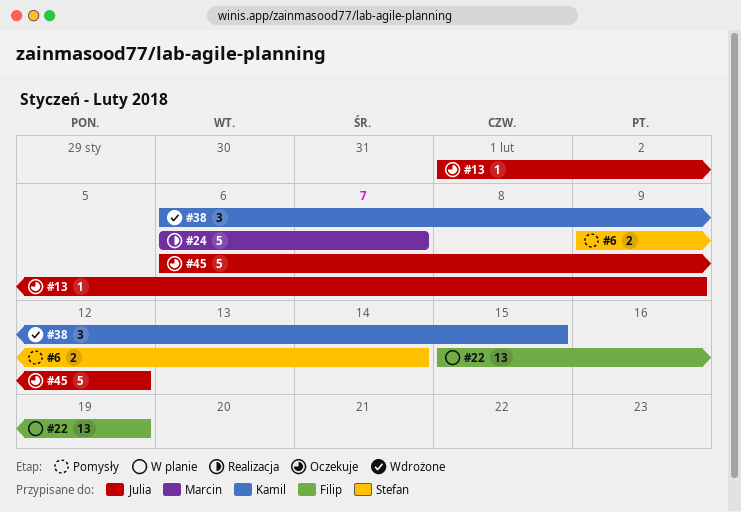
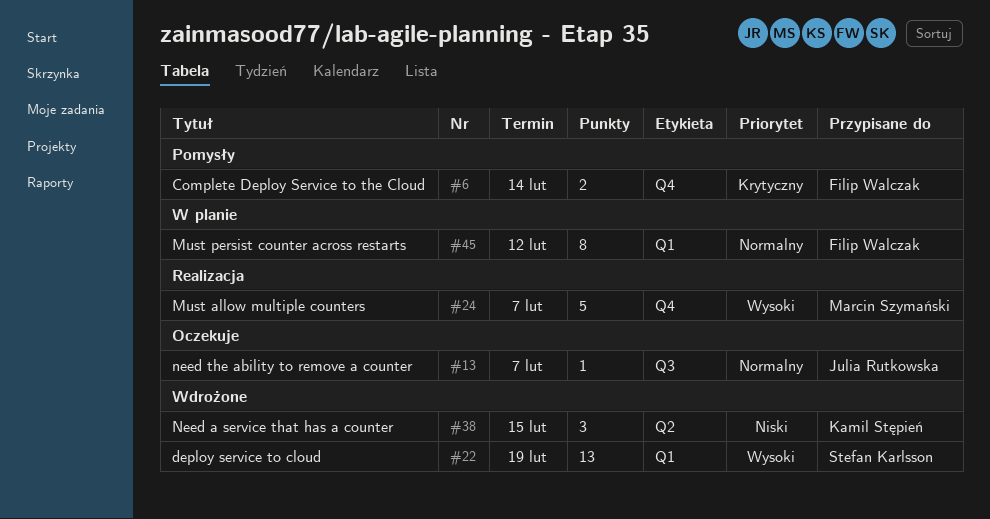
#6, owner: Stefan Karlsson -> Filip Walczak
#13, due: Feb 9 -> Feb 7
#22, status: W planie -> Wdrożone
#22, owner: Filip Walczak -> Stefan Karlsson
#45, status: Oczekuje -> W planie
#45, owner: Julia Rutkowska -> Filip Walczak
#45, estimate: 5 -> 8

